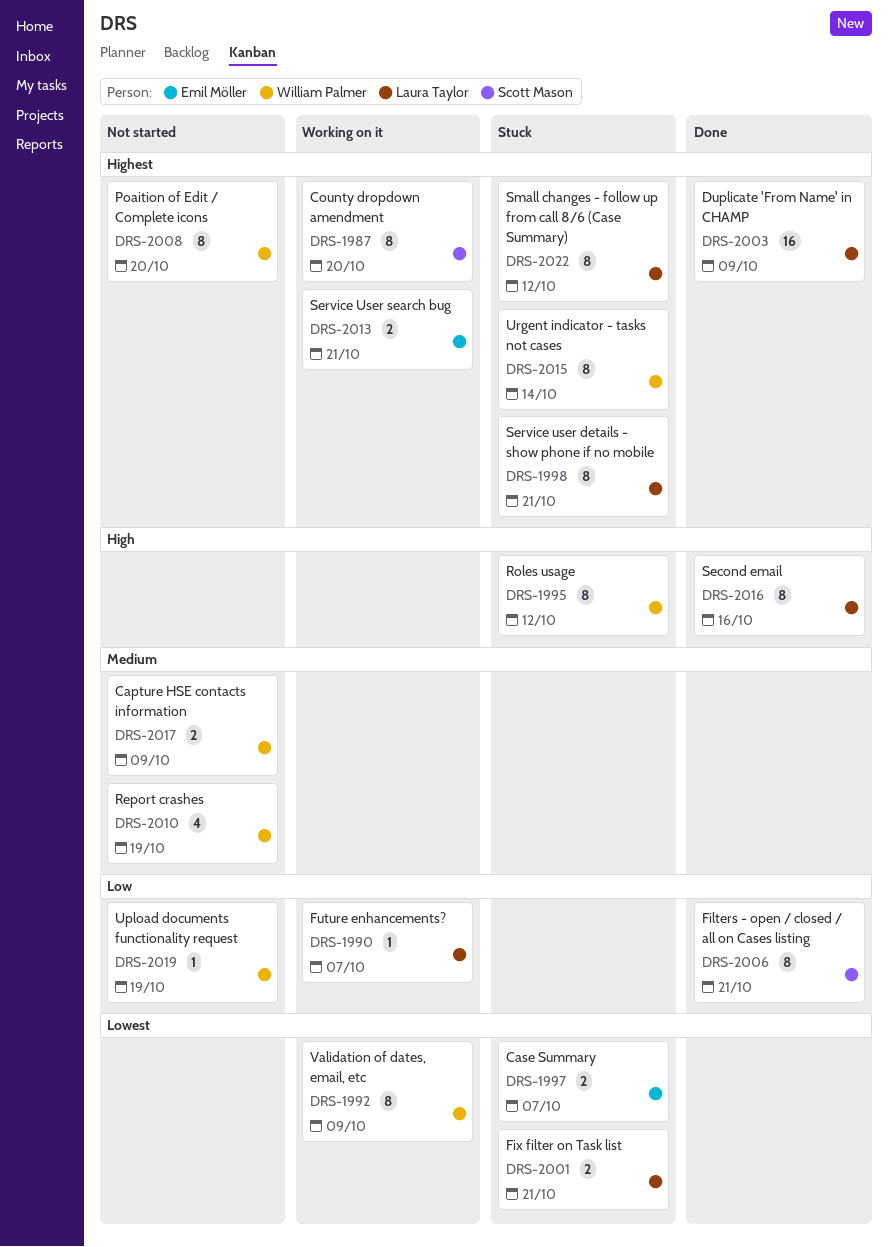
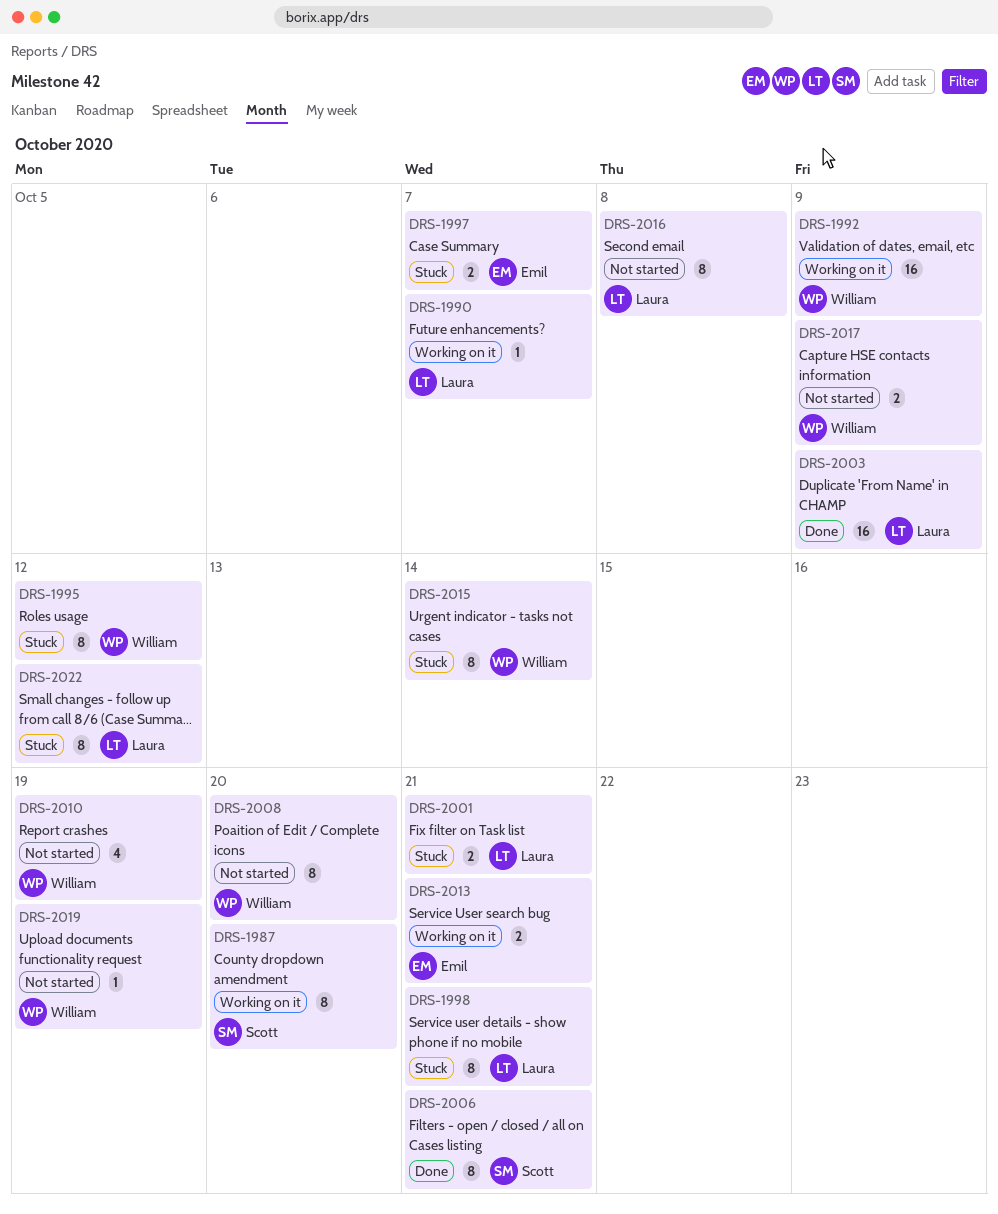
DRS-1992, estimate: 8 -> 16
DRS-2016, status: Done -> Not started
DRS-2016, due: Oct 16 -> Oct 8

